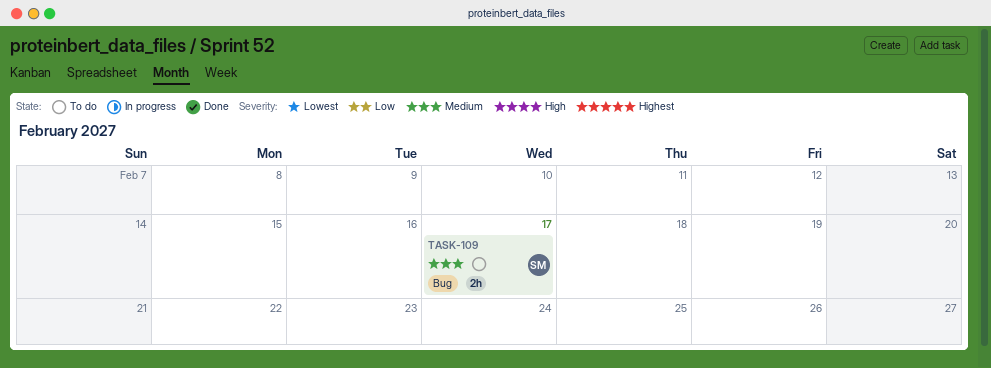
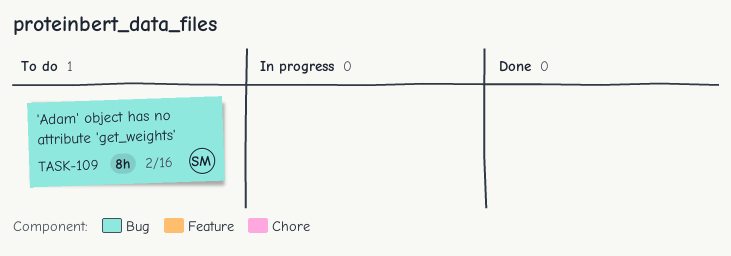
TASK-109, estimate: 2h -> 8h
TASK-109, due: Feb 17 -> Feb 16

